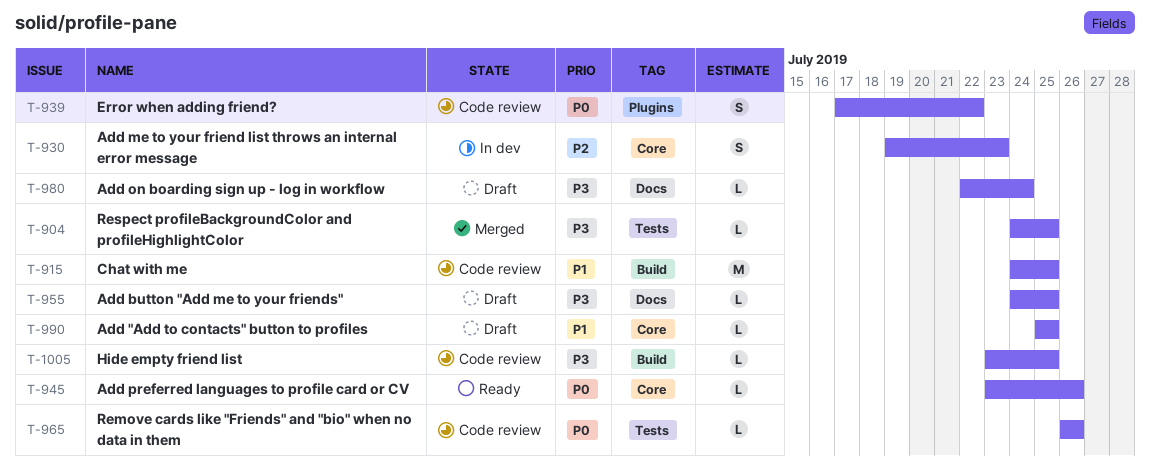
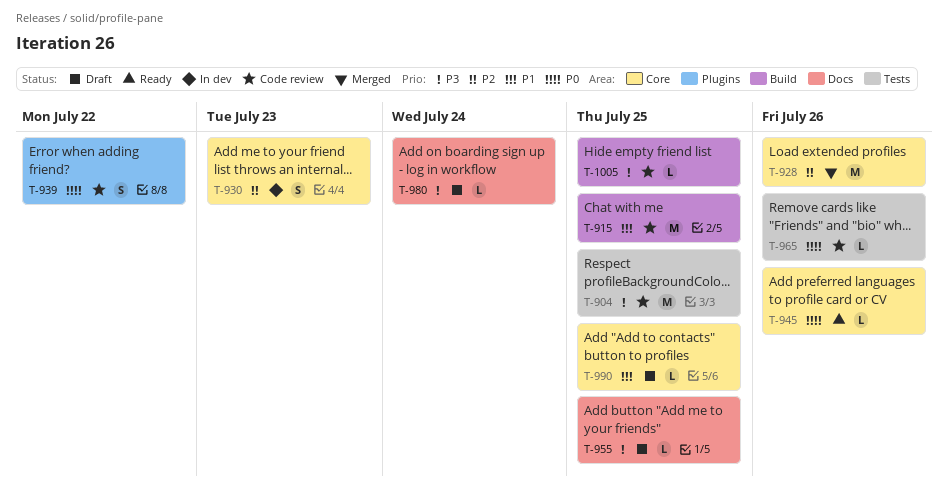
T-904, status: Merged -> Code review
T-904, estimate: L -> M
T-928: none -> present

